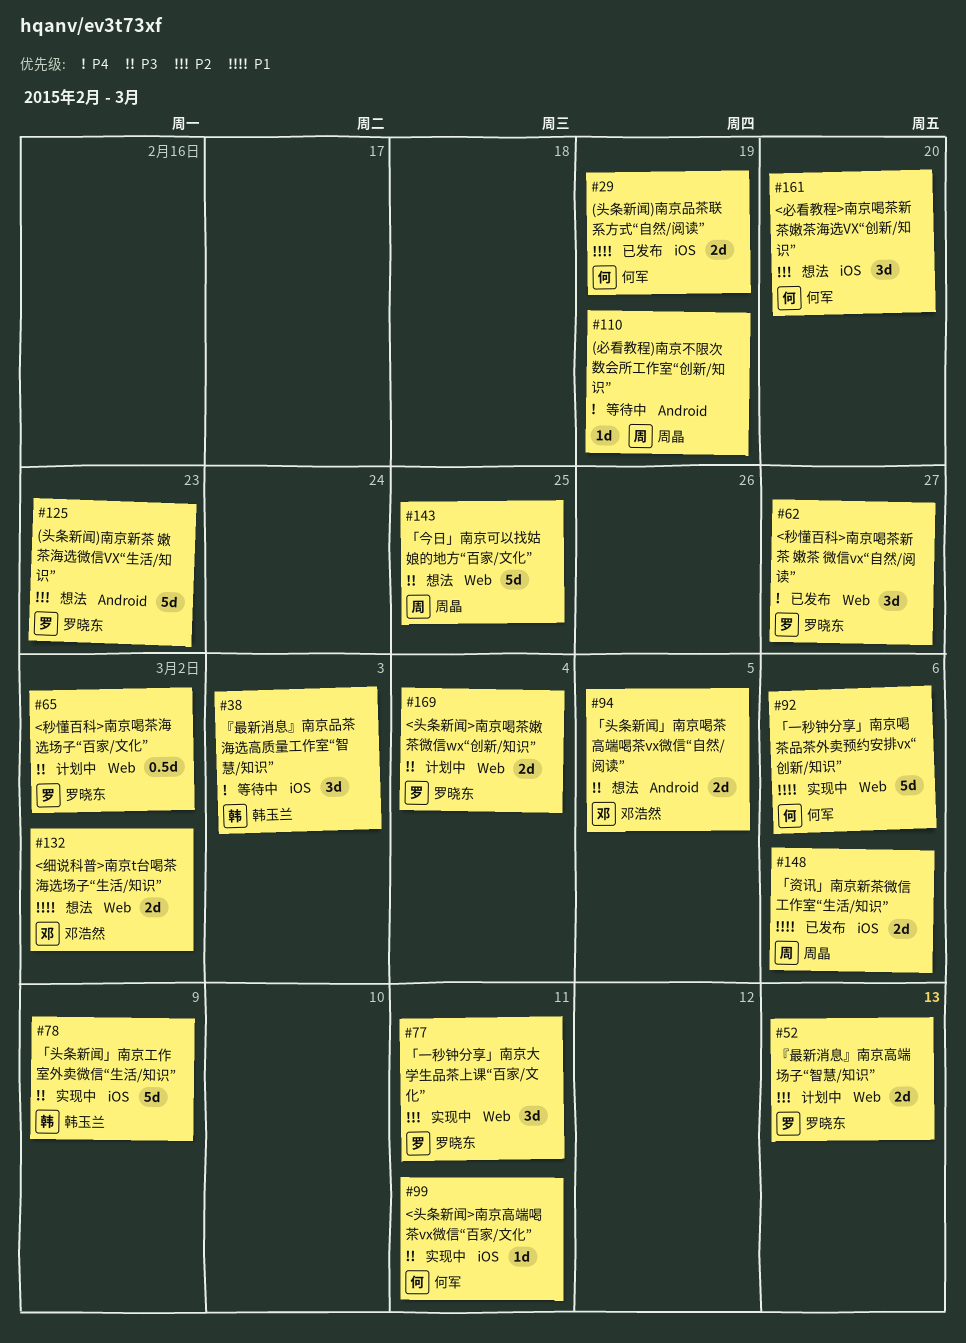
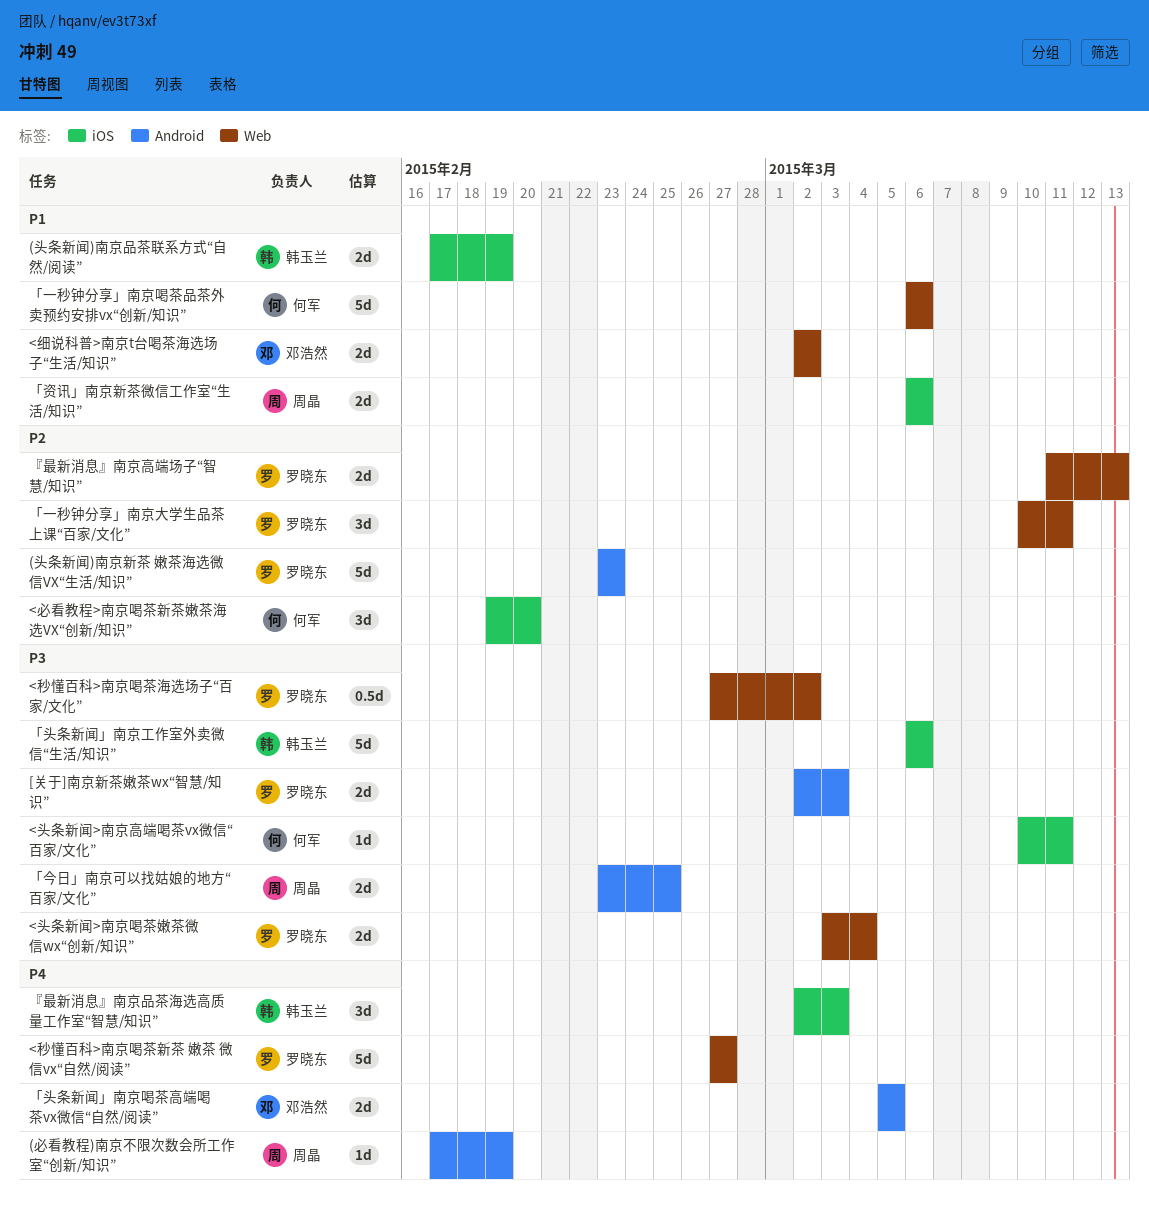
(头条新闻)南京品茶联系方式“自然/阅读”, owner: 何军 -> 韩玉兰
<秒懂百科>南京喝茶新茶 嫩茶 微信vx“自然/阅读”, estimate: 3d -> 5d
[关于]南京新茶嫩茶wx“智慧/知识”: none -> present
「今日」南京可以找姑娘的地方“百家/文化”, label: Web -> Android
「今日」南京可以找姑娘的地方“百家/文化”, estimate: 5d -> 2d
「头条新闻」南京喝茶高端喝茶vx微信“自然/阅读”, priority: P3 -> P4
「头条新闻」南京工作室外卖微信“生活/知识”, due: Mar 9 -> Mar 6

